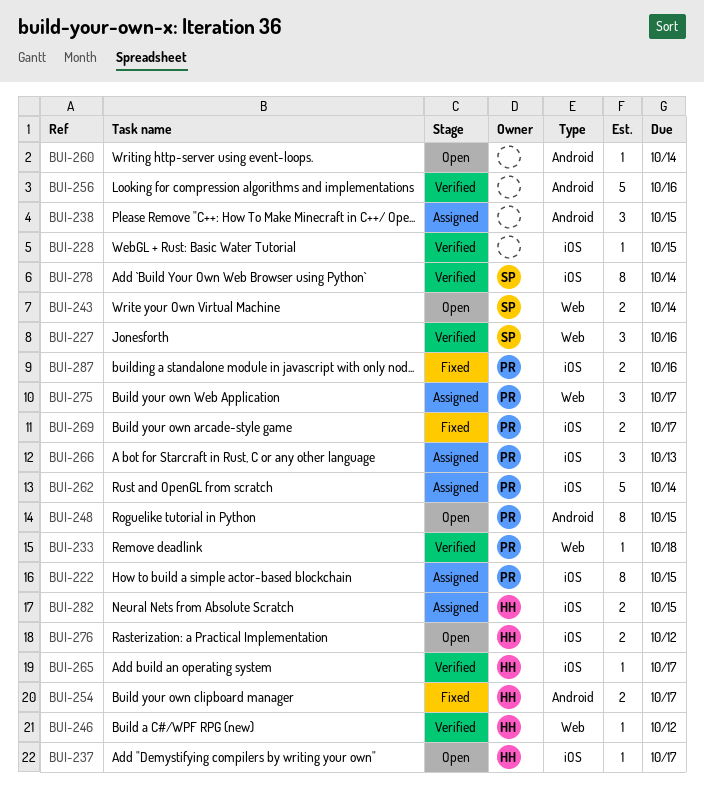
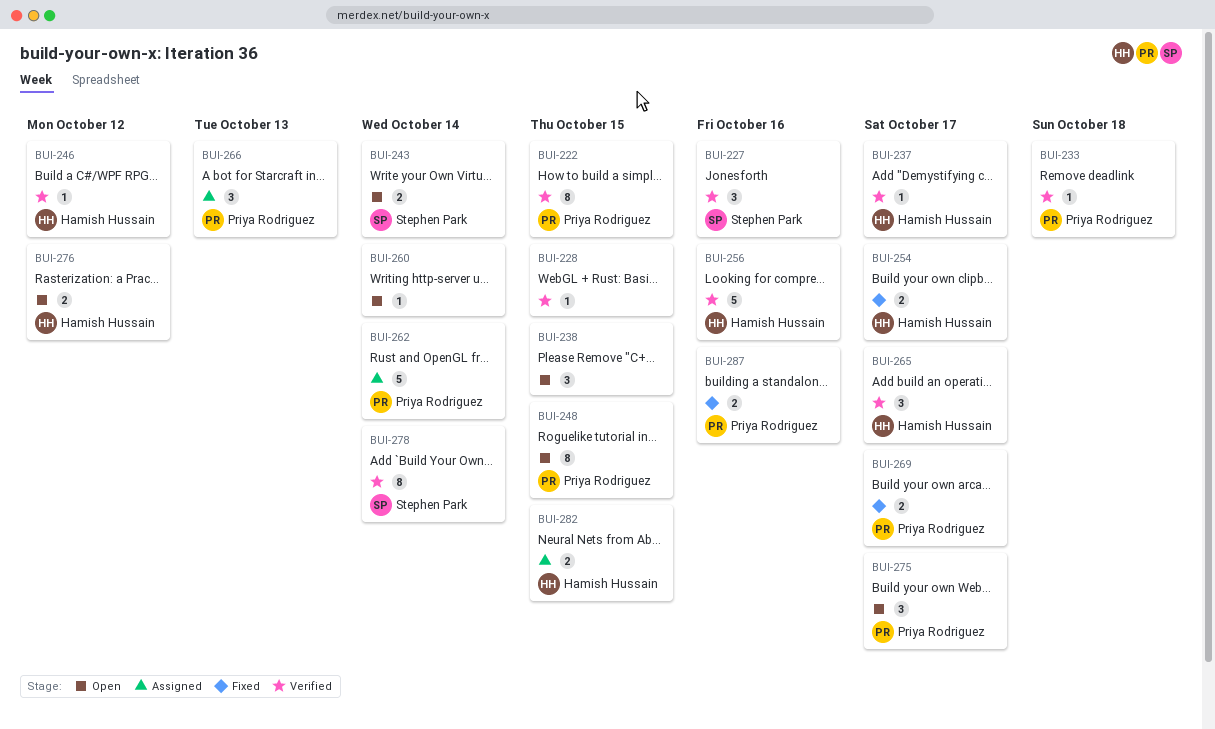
BUI-222, status: Assigned -> Verified
BUI-237, status: Open -> Verified
BUI-238, status: Assigned -> Open
BUI-256, owner: none -> Hamish Hussain
BUI-265, estimate: 1 -> 3
BUI-275, status: Assigned -> Open

